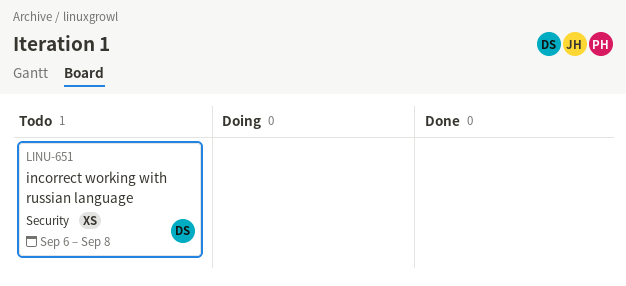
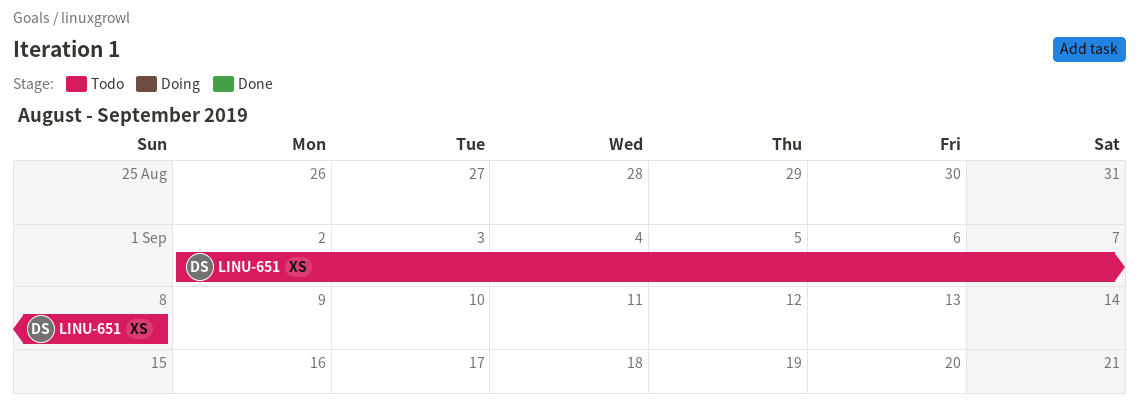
LINU-651, start: Sep 6 -> Sep 2

